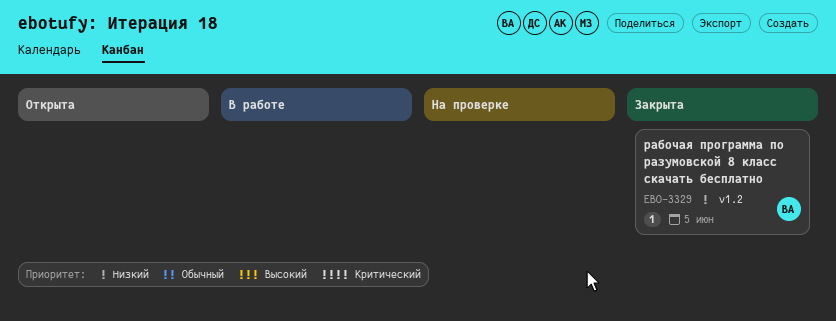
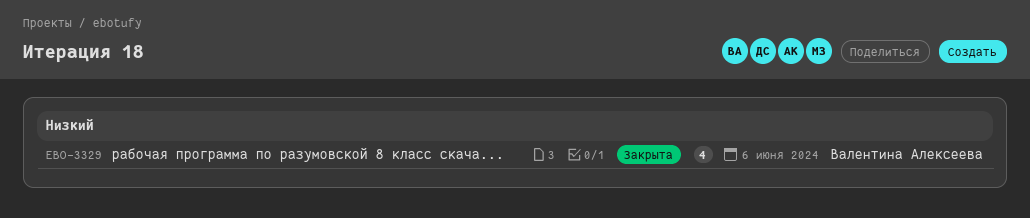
EBO-3329, estimate: 1 -> 4
EBO-3329, due: Jun 5 -> Jun 6

